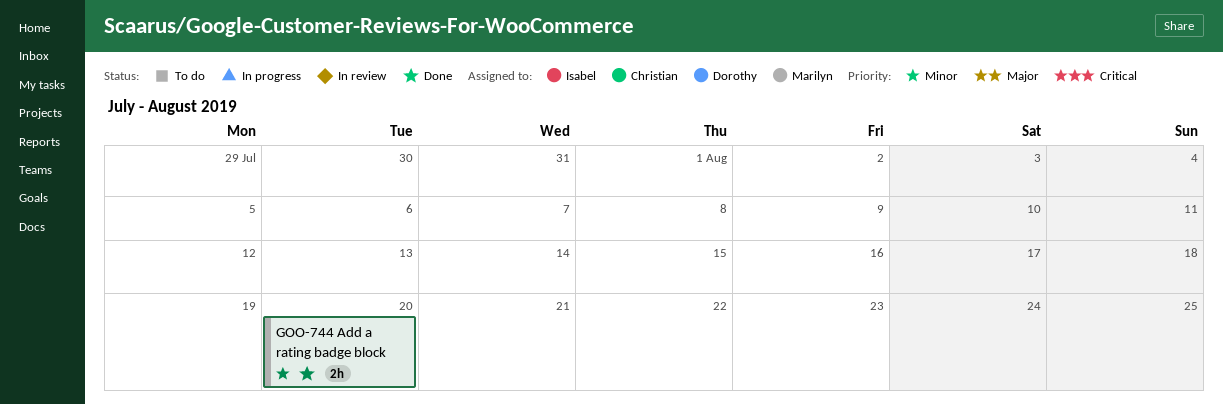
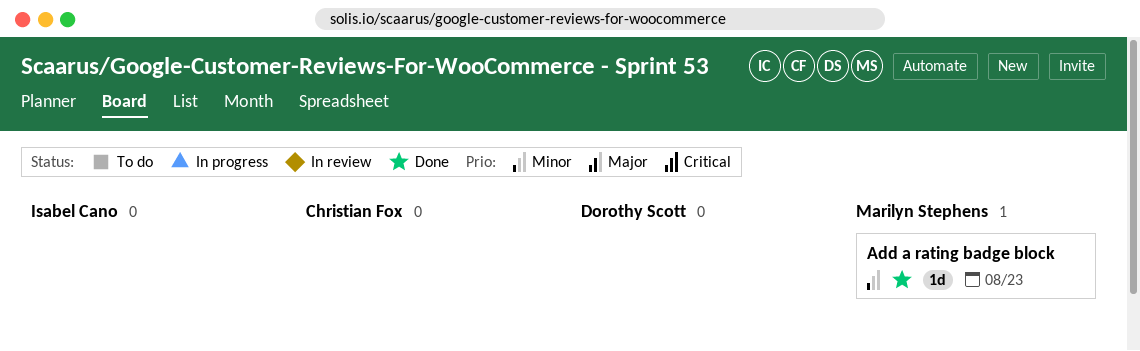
Add a rating badge block, estimate: 2h -> 1d
Add a rating badge block, due: Aug 20 -> Aug 23

